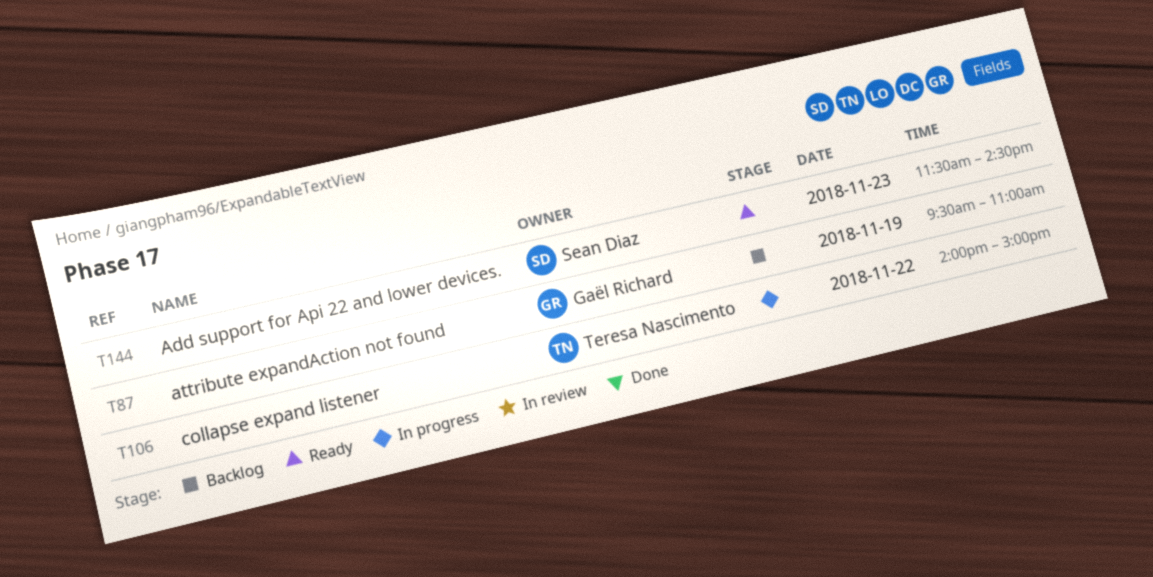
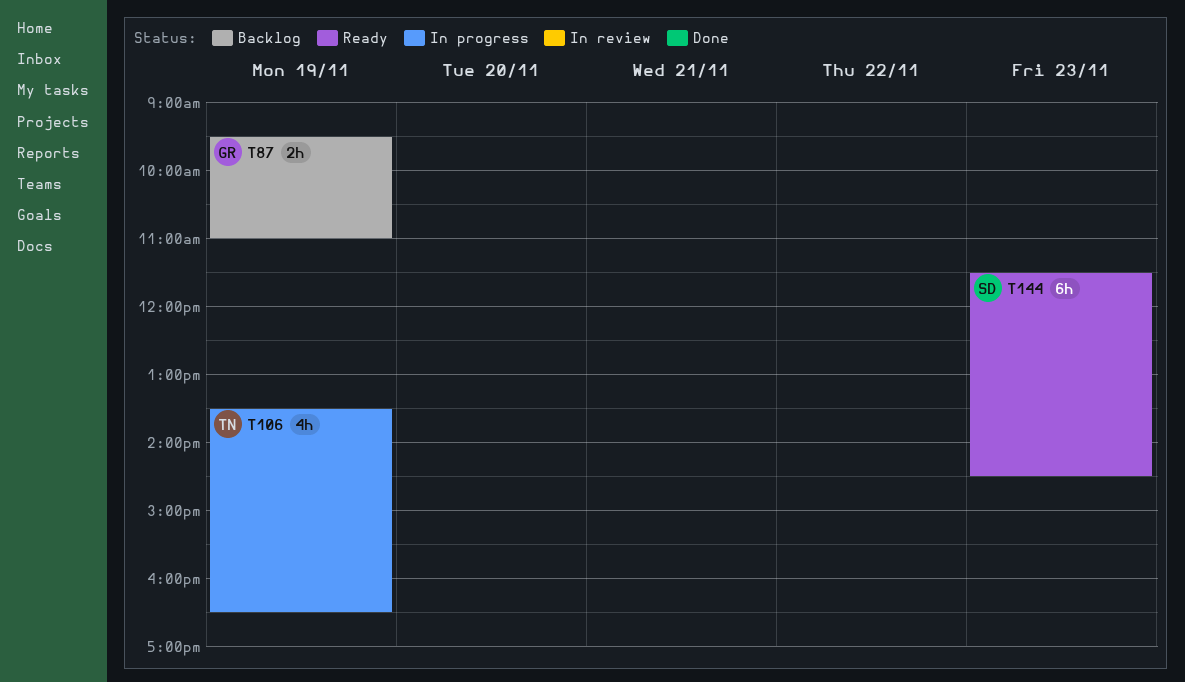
T106, day: Nov 22 -> Nov 19
T106, begins: 14:00 -> 13:30
T106, ends: 15:00 -> 16:30

